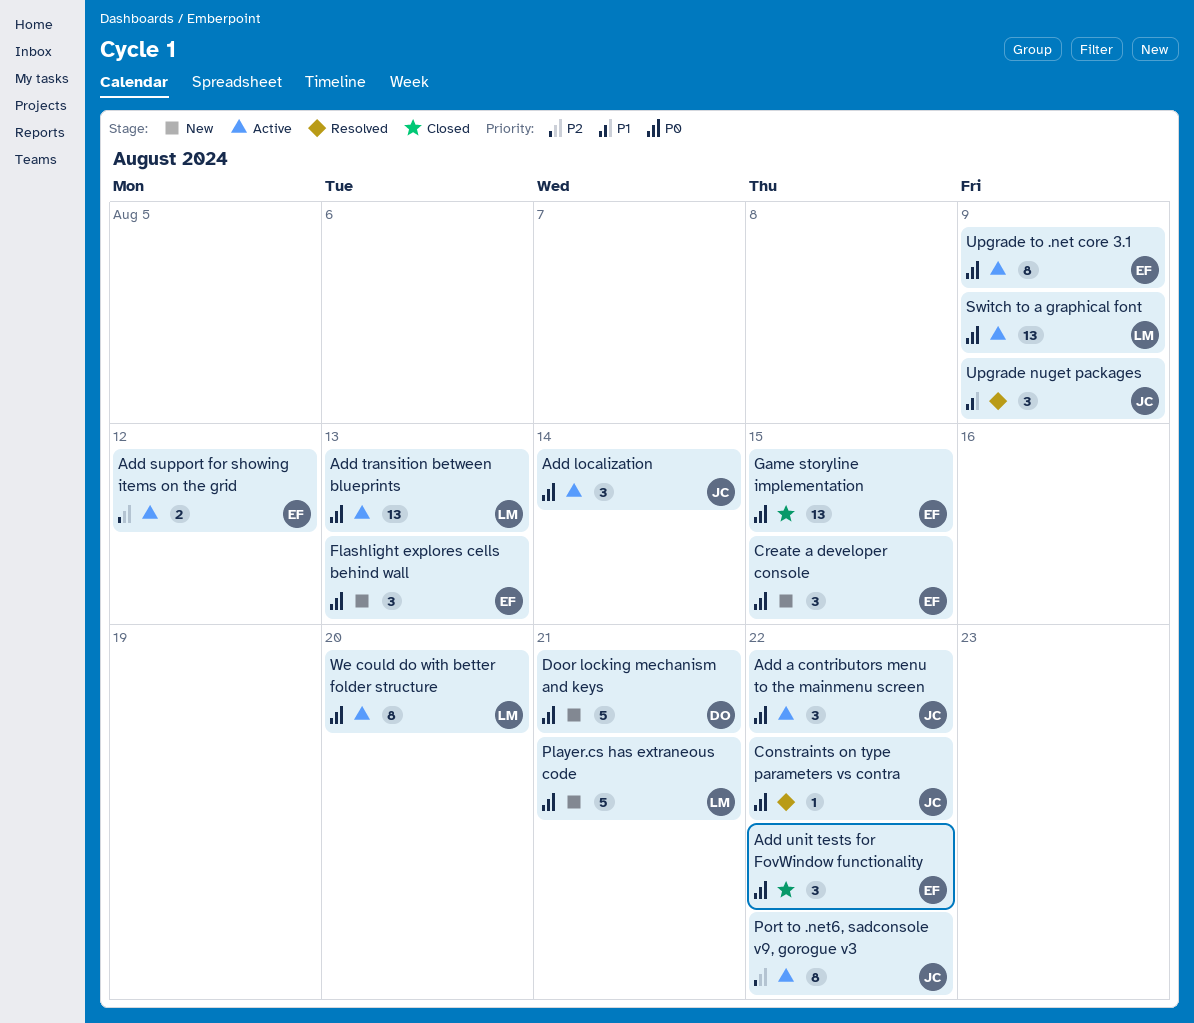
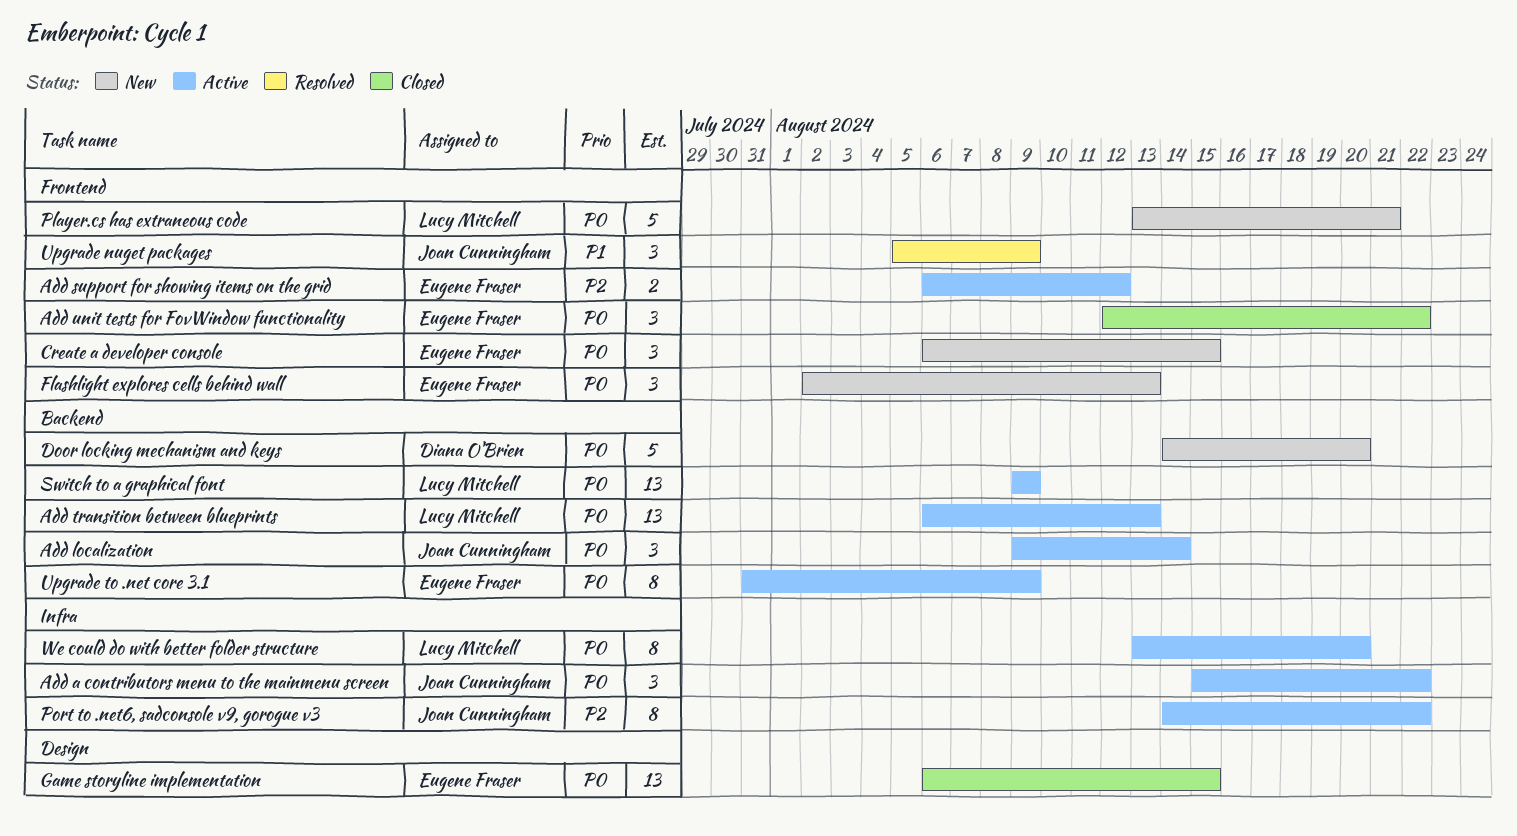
Constraints on type parameters vs contra: present -> none
Door locking mechanism and keys, due: Aug 21 -> Aug 20

